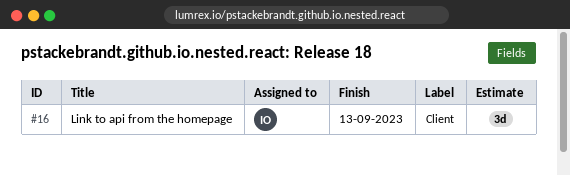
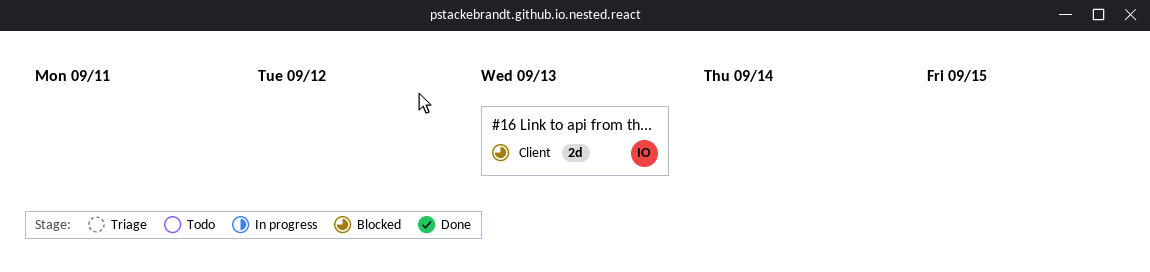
#16, estimate: 3d -> 2d

